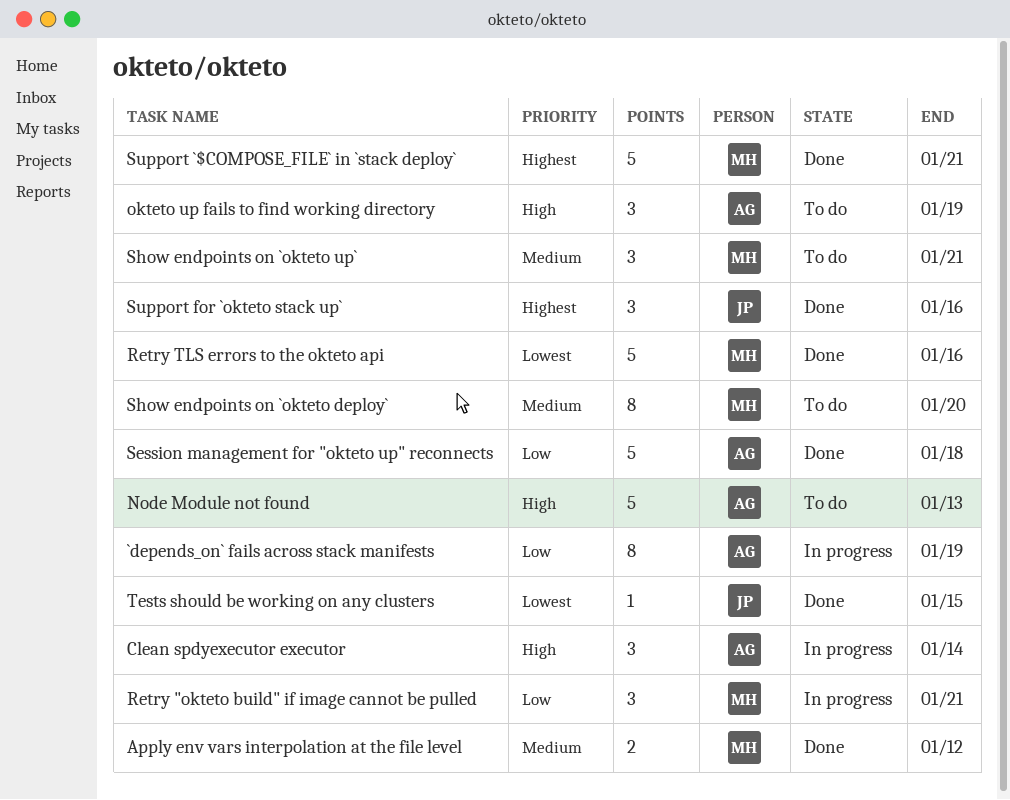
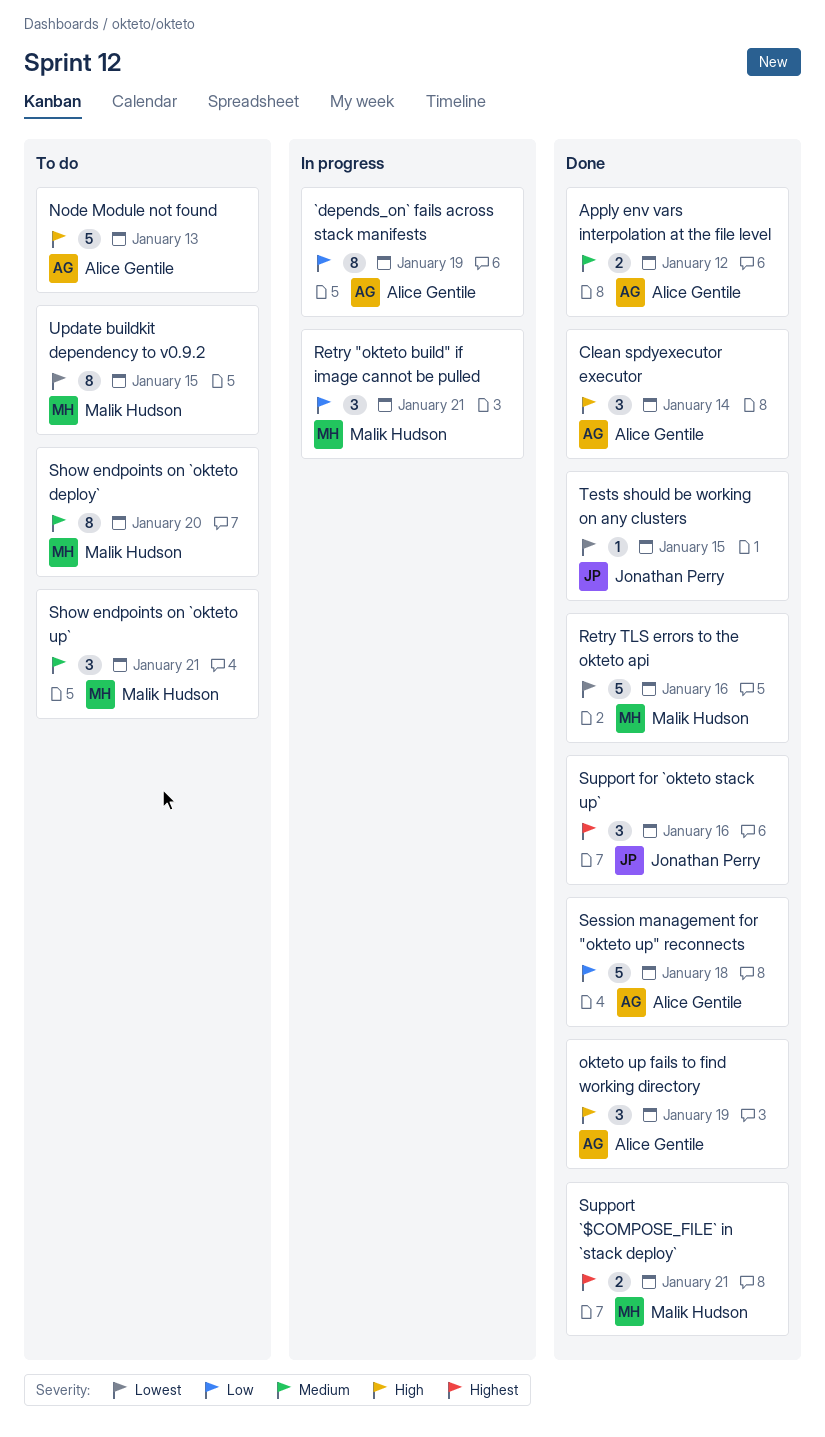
Apply env vars interpolation at the file level, owner: Malik Hudson -> Alice Gentile
Clean spdyexecutor executor, status: In progress -> Done
okteto up fails to find working directory, status: To do -> Done
Support `$COMPOSE_FILE` in `stack deploy`, estimate: 5 -> 2
Update buildkit dependency to v0.9.2: none -> present

